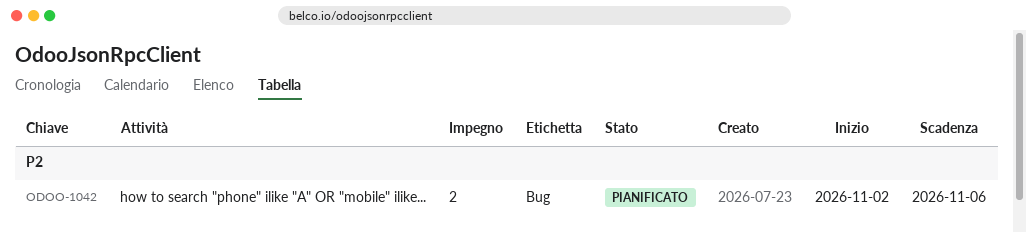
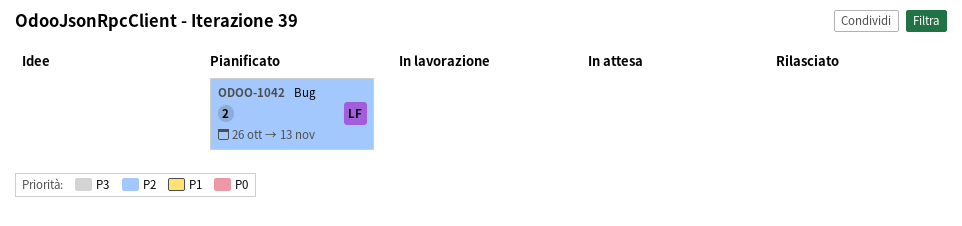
ODOO-1042, start: Nov 2 -> Oct 26
ODOO-1042, due: Nov 6 -> Nov 13

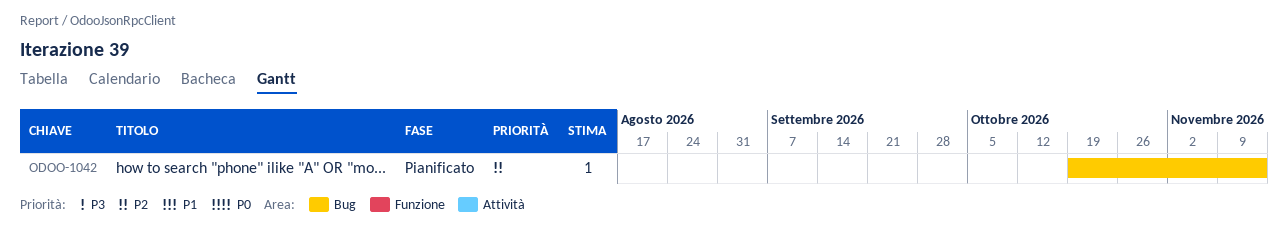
ODOO-1042, estimate: 2 -> 1
ODOO-1042, start: Oct 26 -> Oct 19

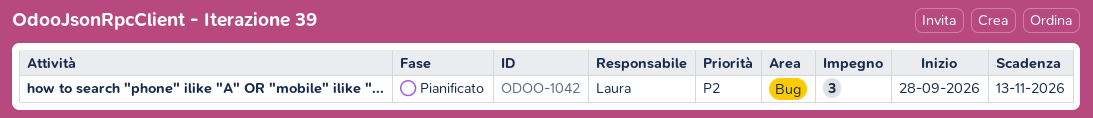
ODOO-1042, estimate: 1 -> 3
ODOO-1042, start: Oct 19 -> Sep 28

